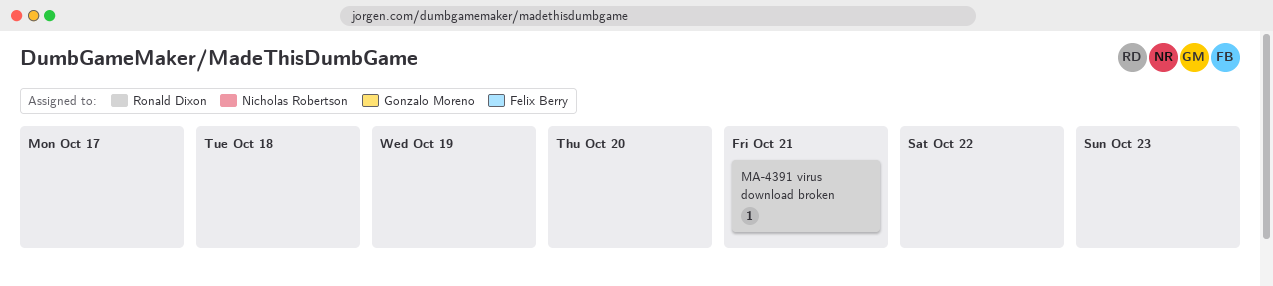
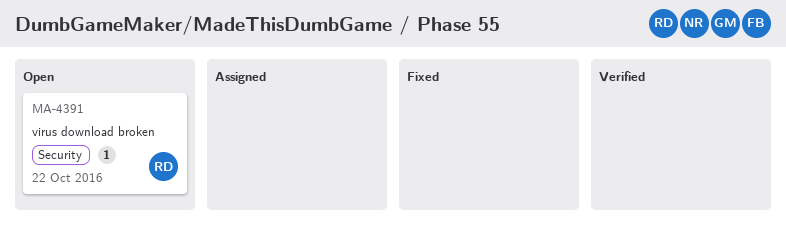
MA-4391, due: Oct 21 -> Oct 22

